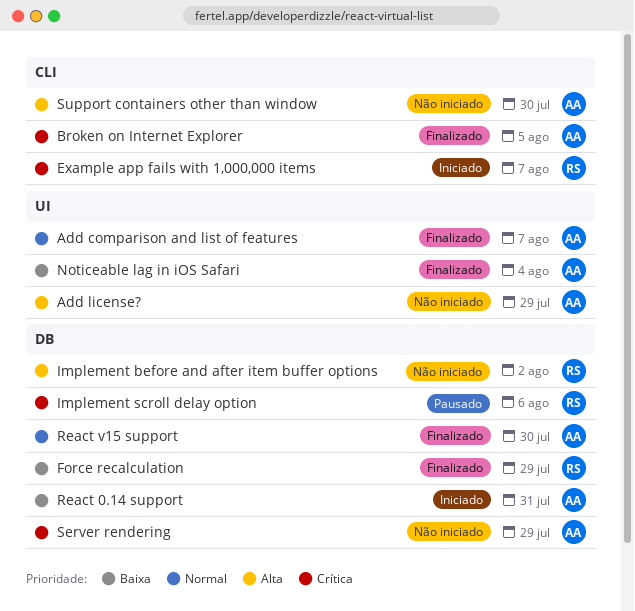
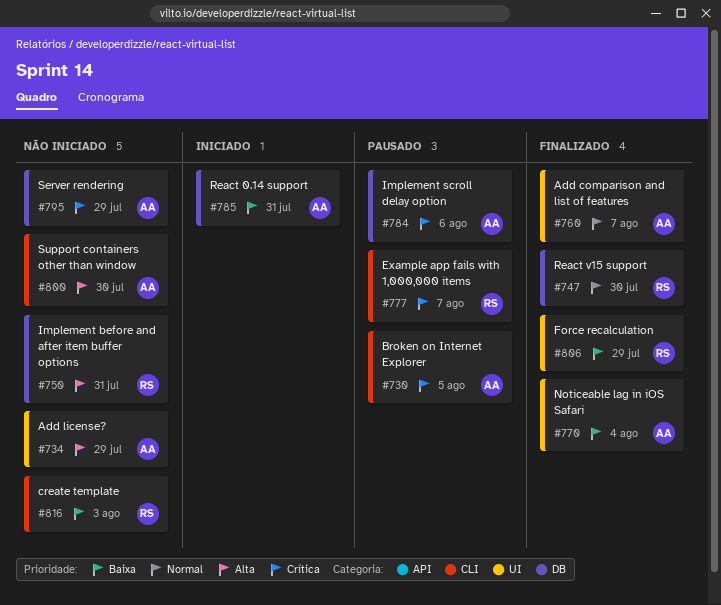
Broken on Internet Explorer, status: Finalizado -> Pausado
create template: none -> present
Example app fails with 1,000,000 items, status: Iniciado -> Pausado
Force recalculation, label: DB -> UI
Implement before and after item buffer options, due: Aug 2 -> Jul 31
Implement scroll delay option, owner: RS -> AA
React v15 support, owner: AA -> RS

